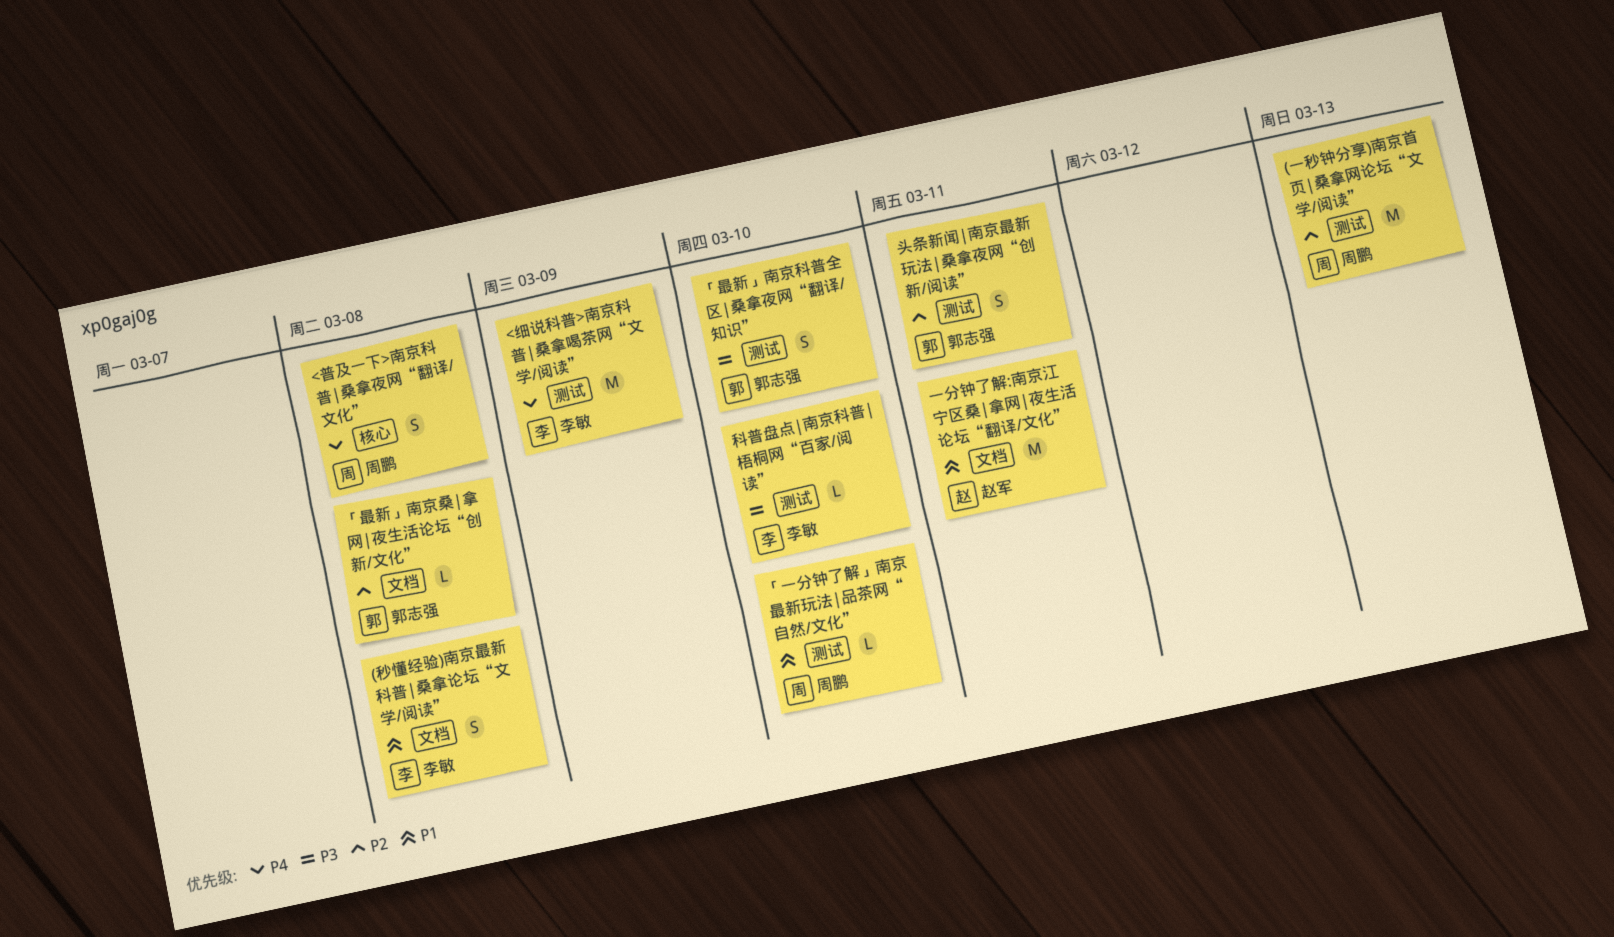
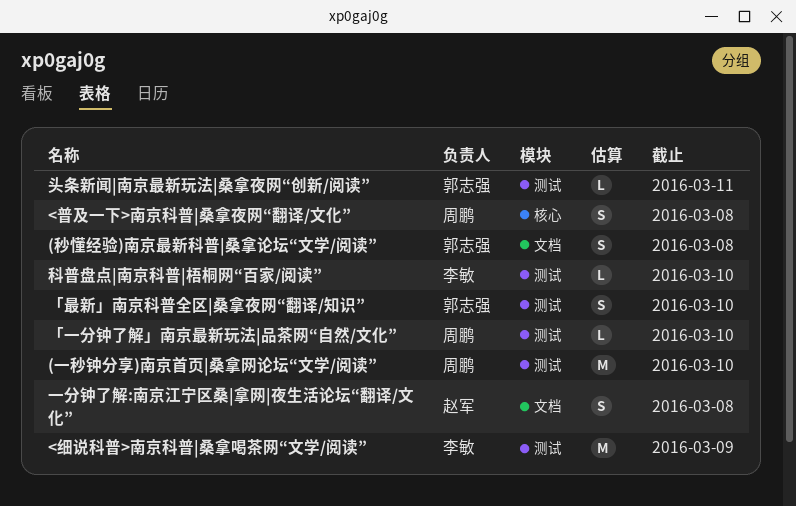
(一秒钟分享)南京首页|桑拿网论坛“文学/阅读”, due: Mar 13 -> Mar 10
(秒懂经验)南京最新科普|桑拿论坛“文学/阅读”, owner: 李敏 -> 郭志强
「最新」南京桑|拿网|夜生活论坛“创新/文化”: present -> none
一分钟了解:南京江宁区桑|拿网|夜生活论坛“翻译/文化”, estimate: M -> S
一分钟了解:南京江宁区桑|拿网|夜生活论坛“翻译/文化”, due: Mar 11 -> Mar 8
头条新闻|南京最新玩法|桑拿夜网“创新/阅读”, estimate: S -> L

